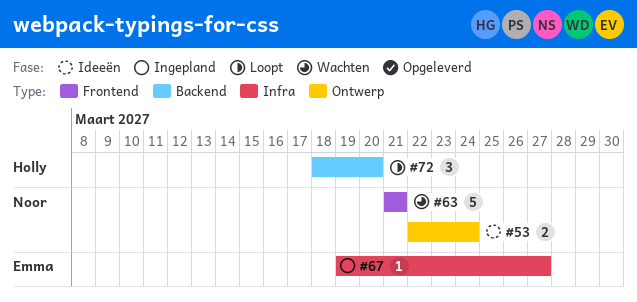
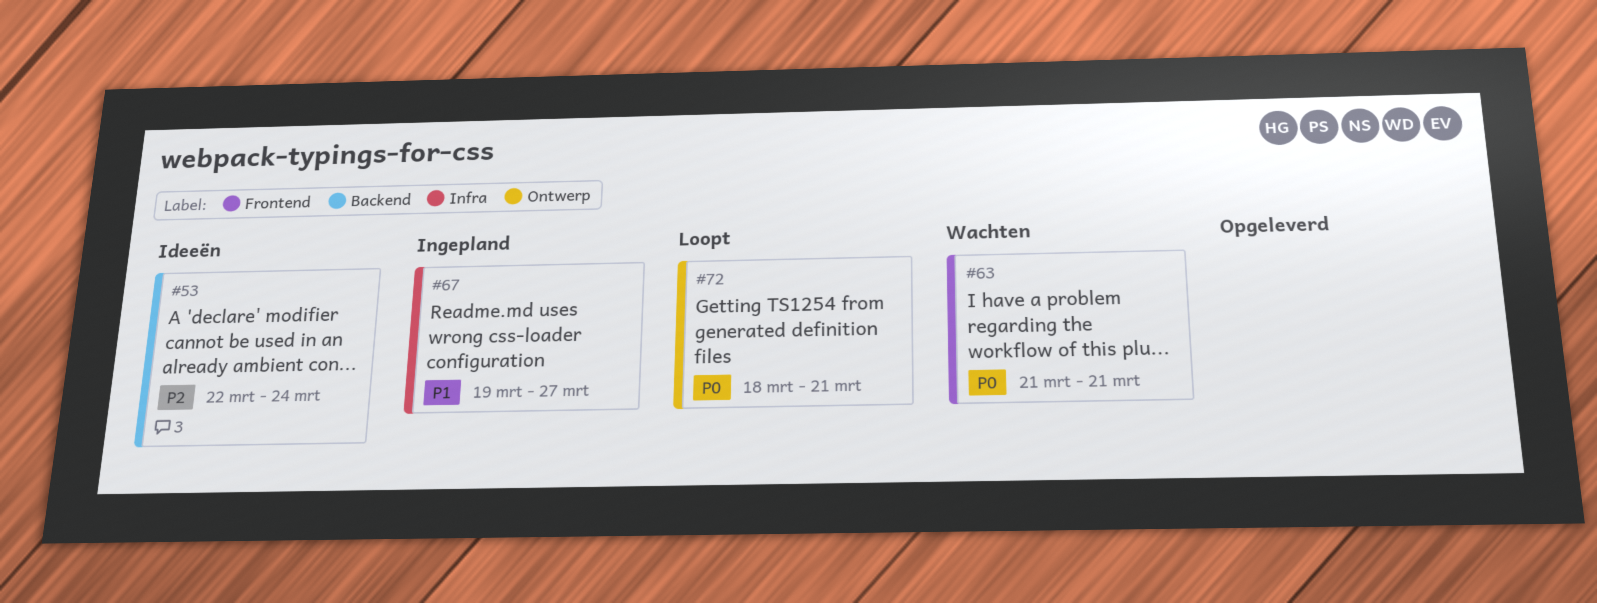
#53, label: Ontwerp -> Backend
#72, label: Backend -> Ontwerp
#72, due: Mar 20 -> Mar 21

